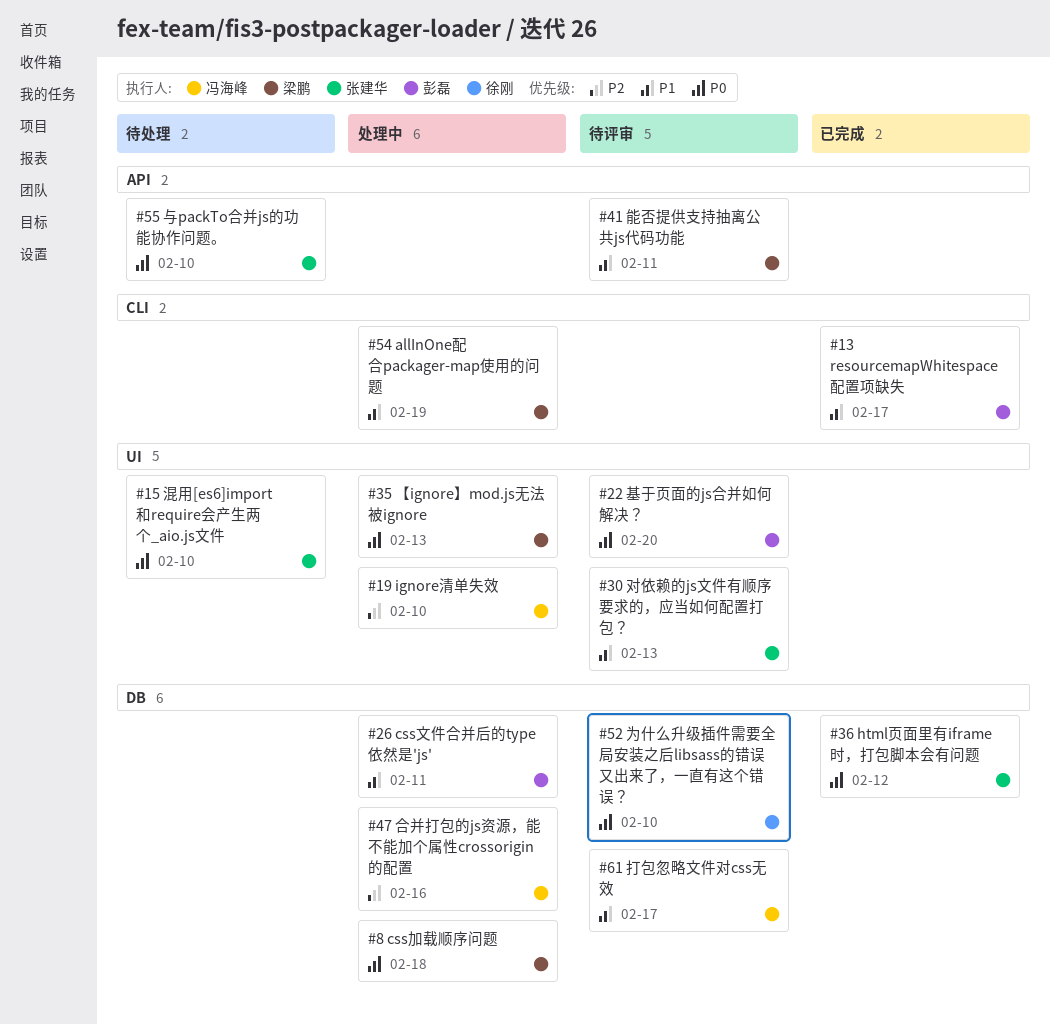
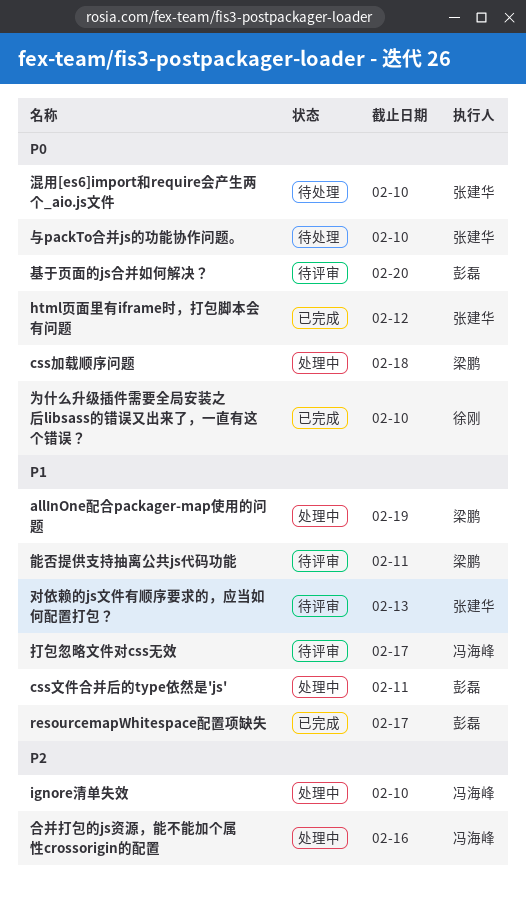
【ignore】mod.js无法被ignore: present -> none
为什么升级插件需要全局安装之后libsass的错误又出来了，一直有这个错误？, status: 待评审 -> 已完成

